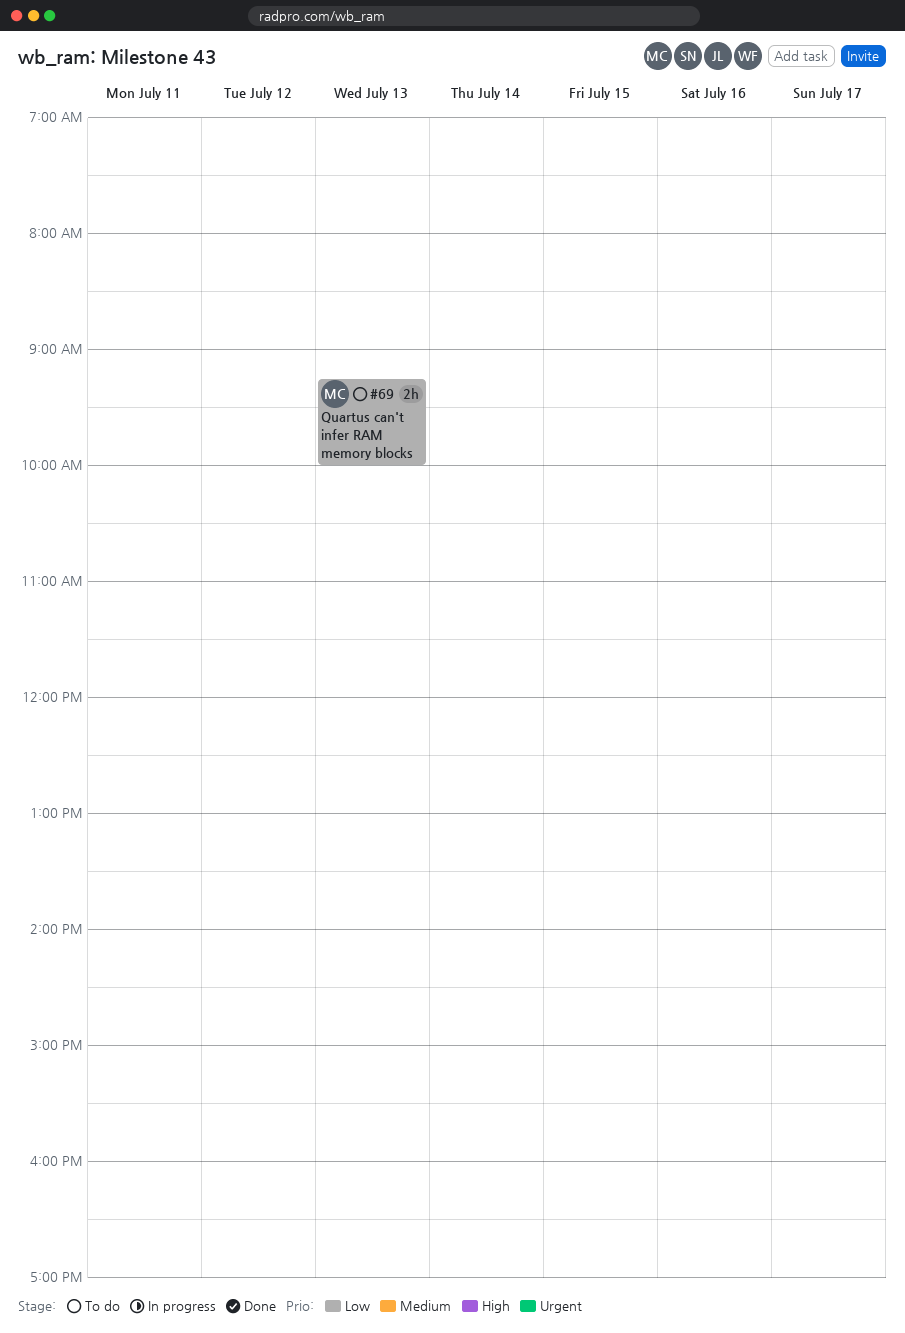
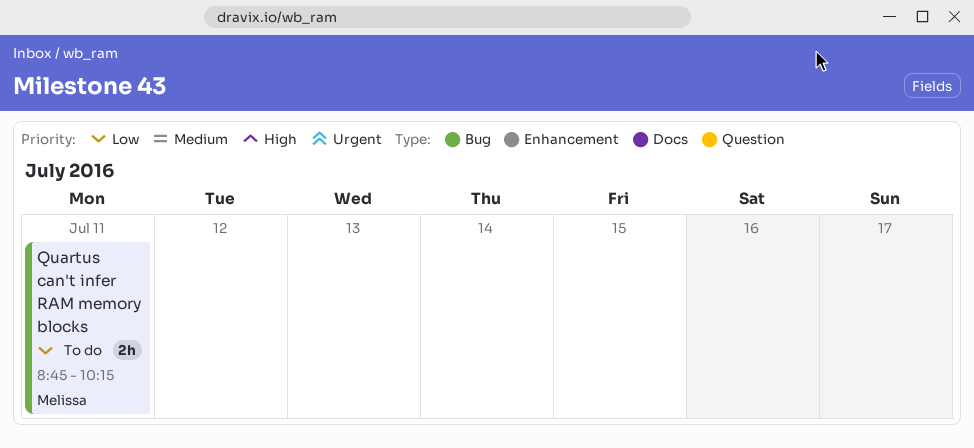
Quartus can't infer RAM memory blocks, day: Jul 13 -> Jul 11
Quartus can't infer RAM memory blocks, begins: 09:15 -> 08:45
Quartus can't infer RAM memory blocks, ends: 10:00 -> 10:15

